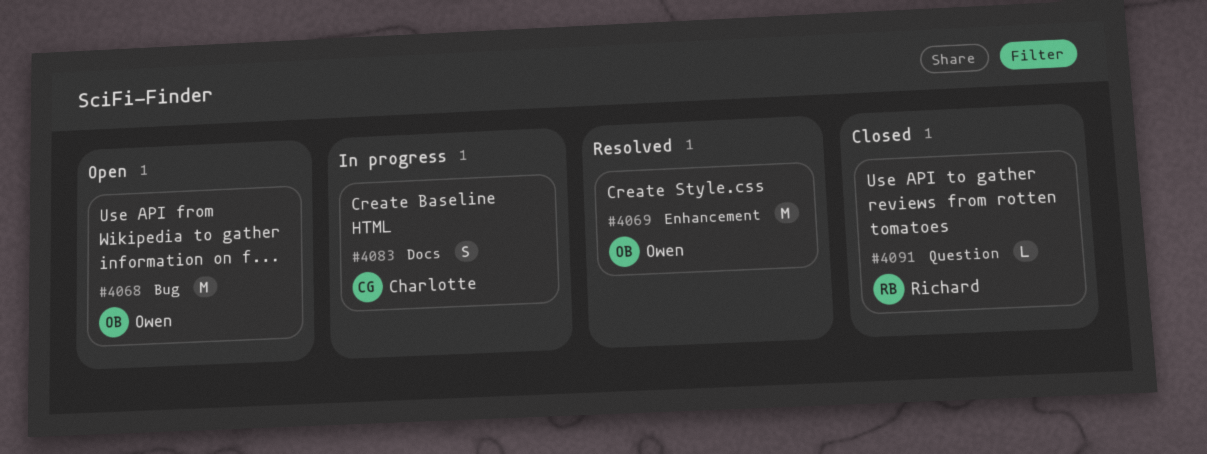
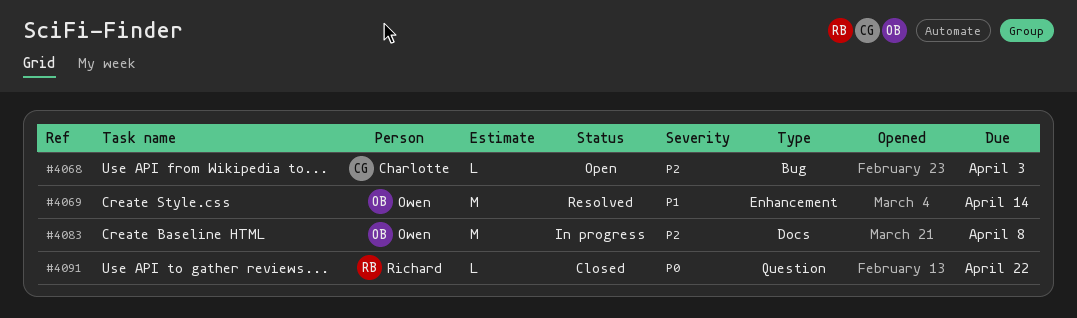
#4068, owner: Owen -> Charlotte
#4068, estimate: M -> L
#4083, owner: Charlotte -> Owen
#4083, estimate: S -> M

